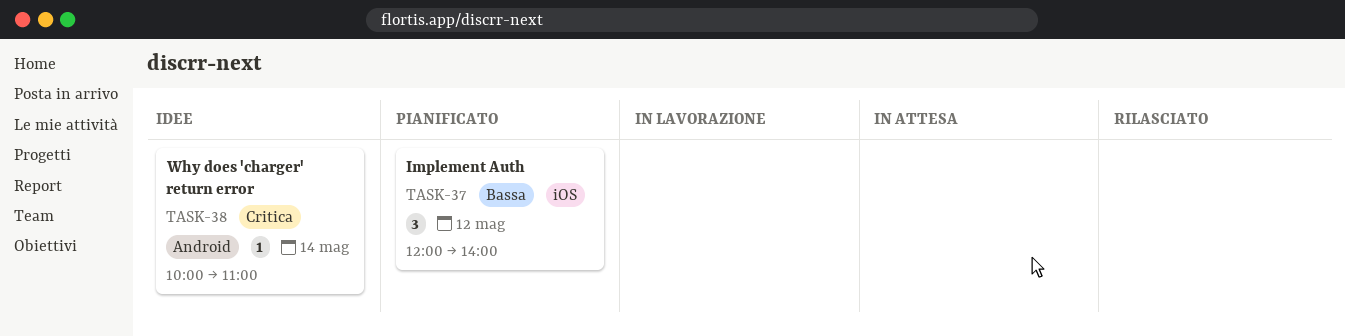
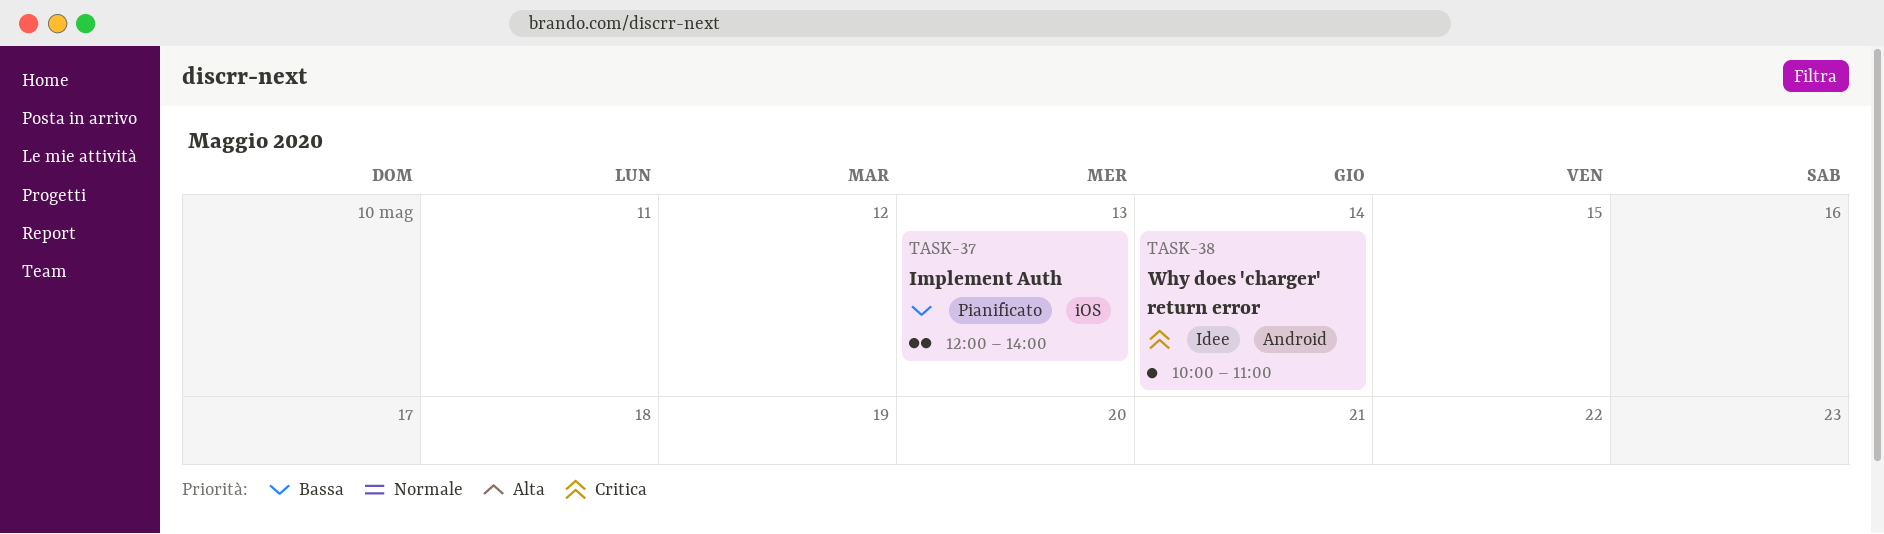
TASK-37, estimate: 3 -> 2
TASK-37, day: May 12 -> May 13

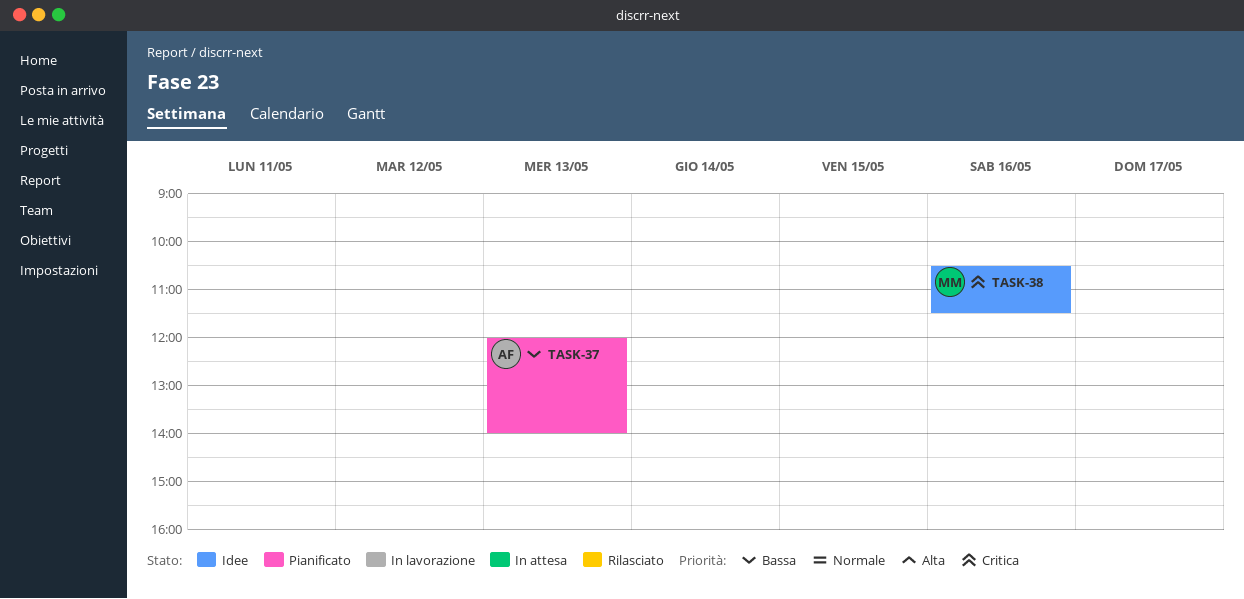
TASK-38, day: May 14 -> May 16
TASK-38, begins: 10:00 -> 10:30
TASK-38, ends: 11:00 -> 11:30

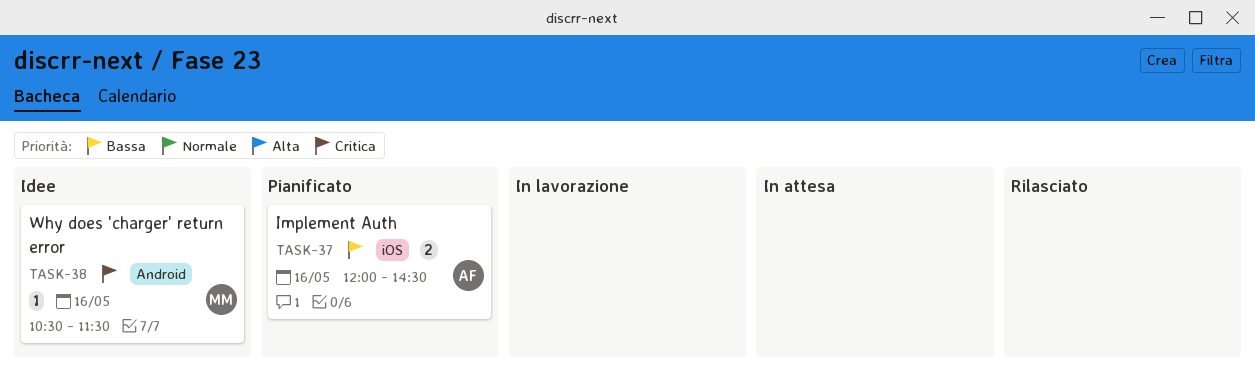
TASK-37, day: May 13 -> May 16
TASK-37, ends: 14:00 -> 14:30

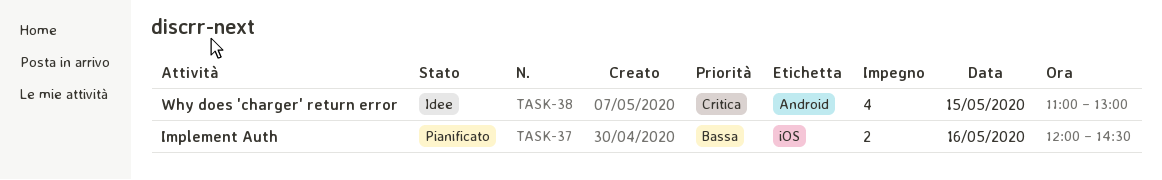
TASK-38, estimate: 1 -> 4
TASK-38, day: May 16 -> May 15
TASK-38, begins: 10:30 -> 11:00
TASK-38, ends: 11:30 -> 13:00

